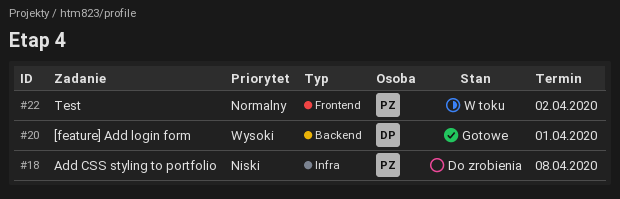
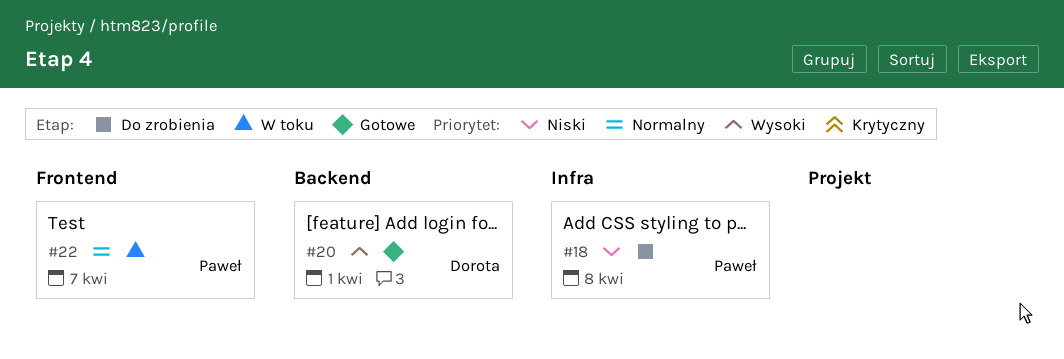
#22, due: Apr 2 -> Apr 7

